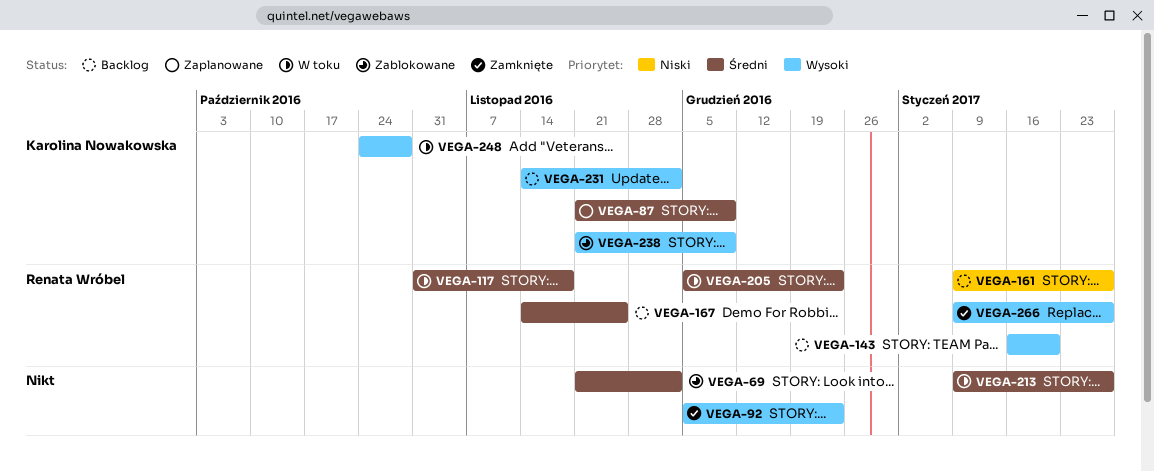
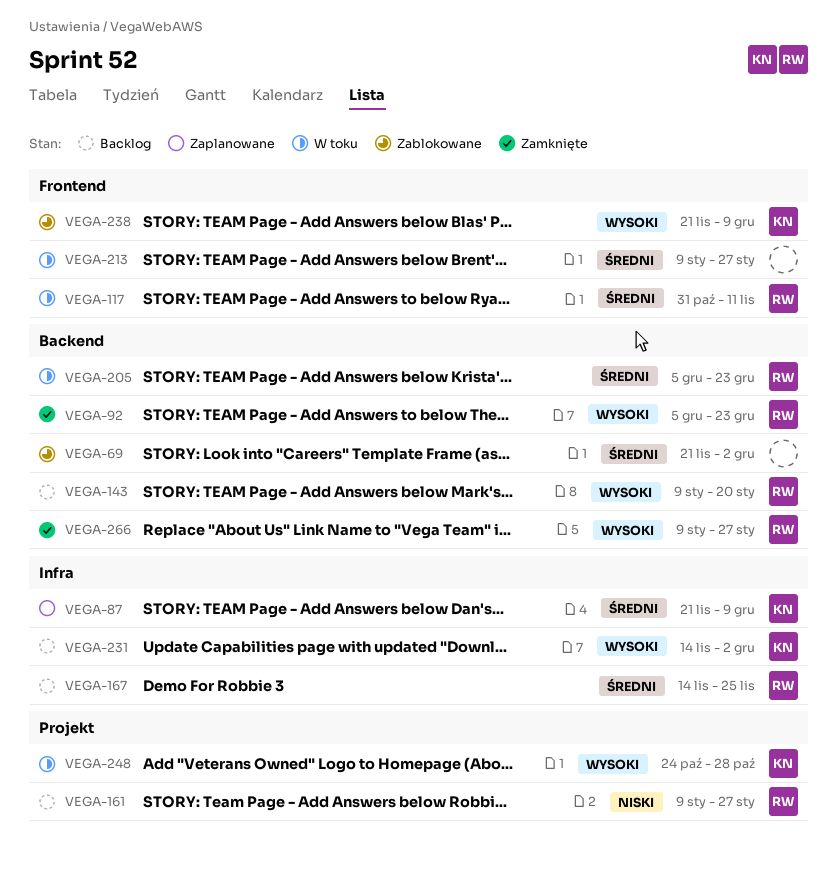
VEGA-92, owner: none -> Renata Wróbel
VEGA-117, due: Nov 18 -> Nov 11
VEGA-143, start: Jan 16 -> Jan 9

